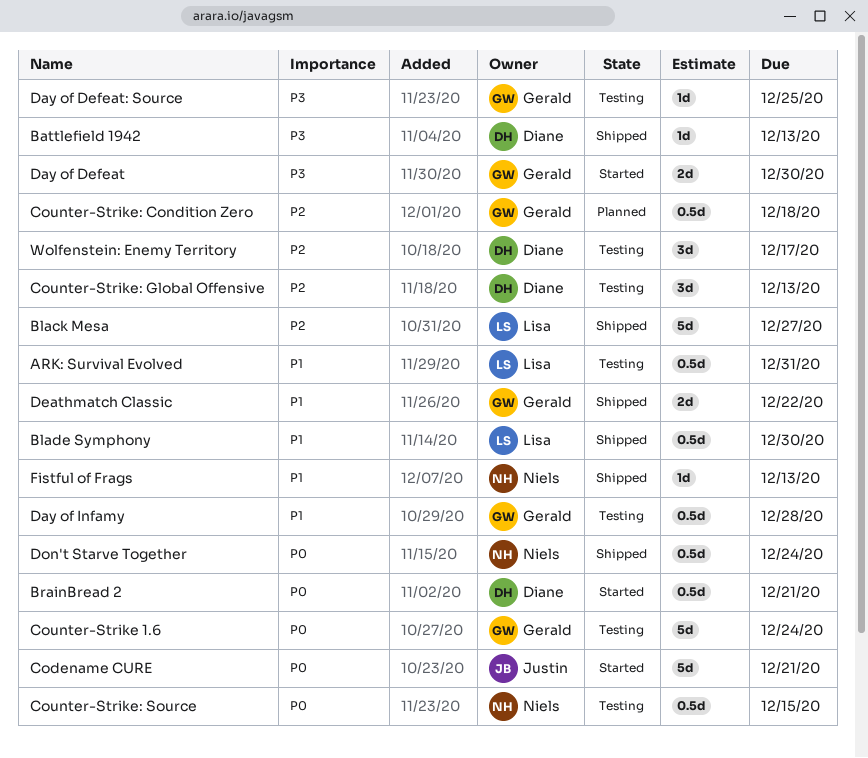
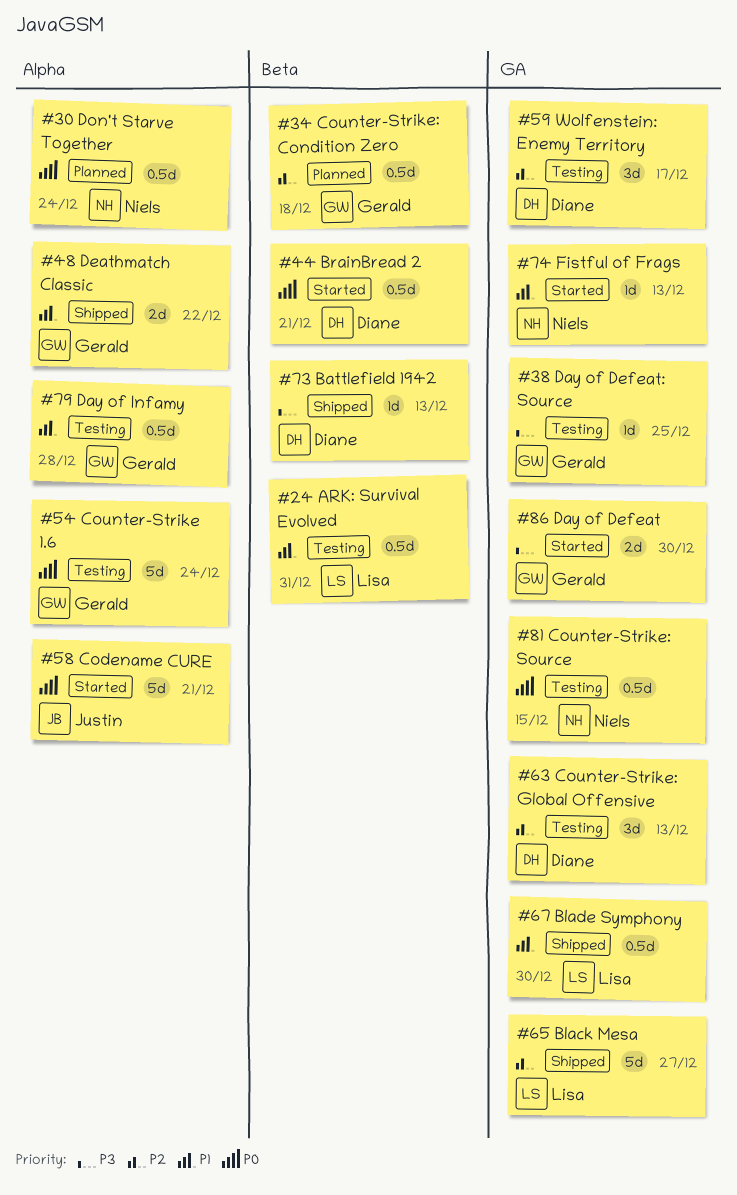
Don't Starve Together, status: Shipped -> Planned
Fistful of Frags, status: Shipped -> Started

